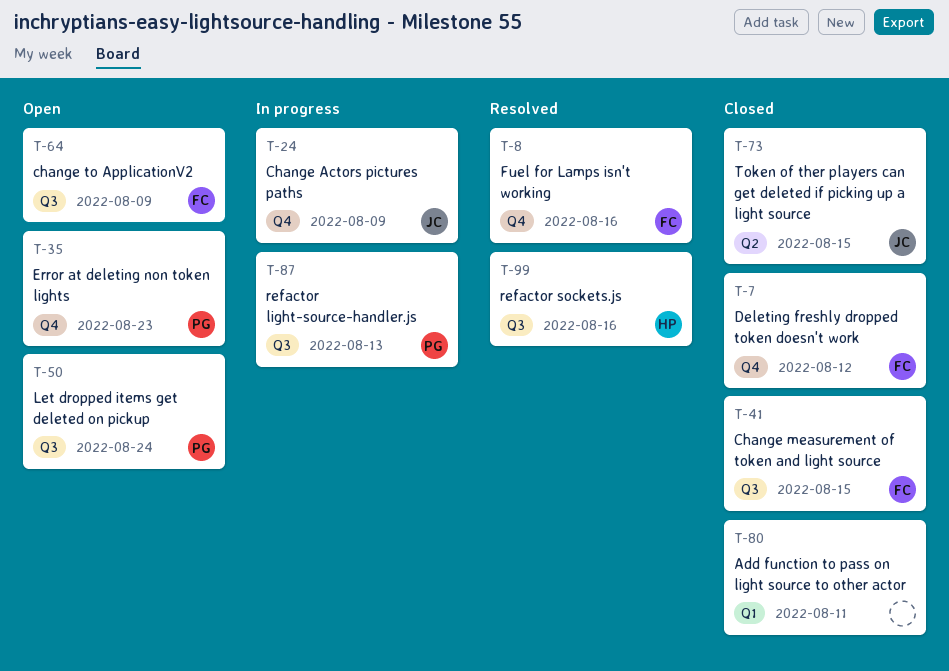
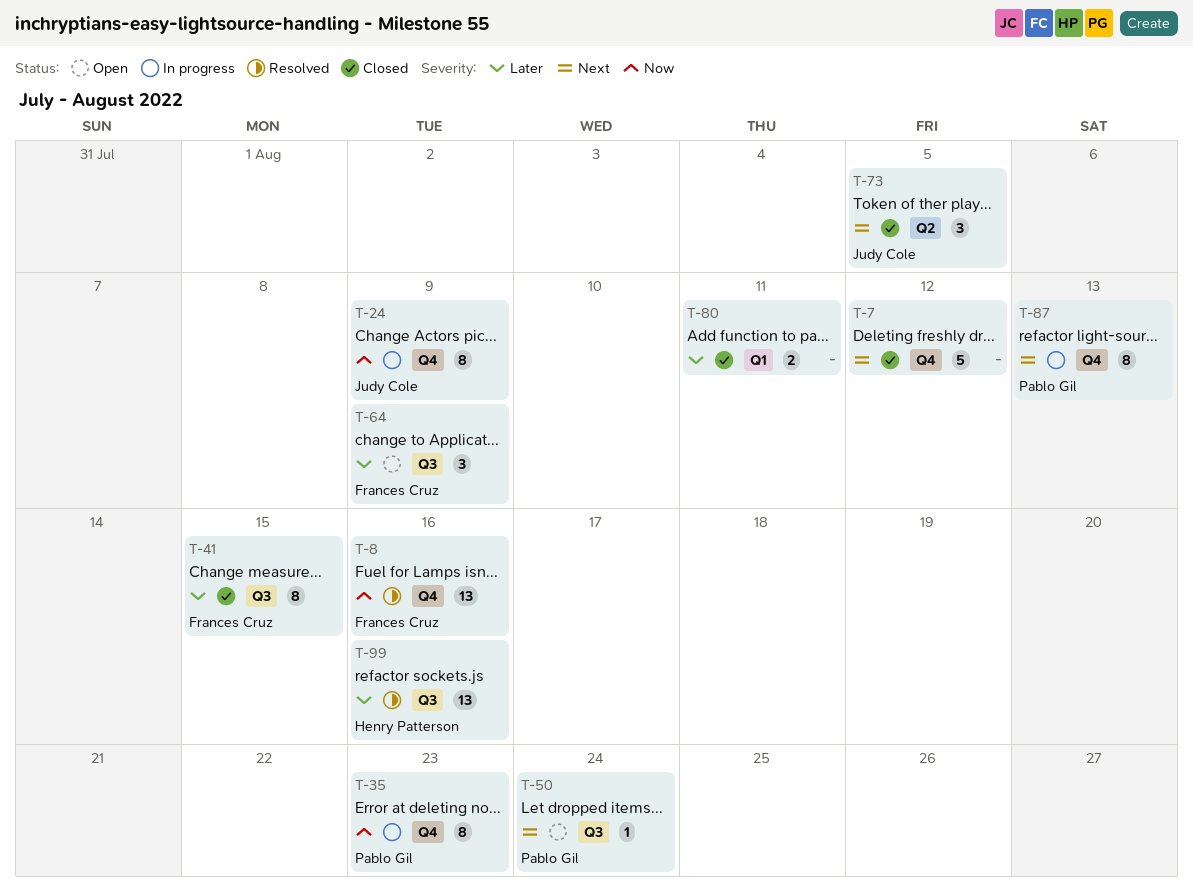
T-7, owner: Frances Cruz -> none
T-35, status: Open -> In progress
T-73, due: Aug 15 -> Aug 5
T-87, label: Q3 -> Q4

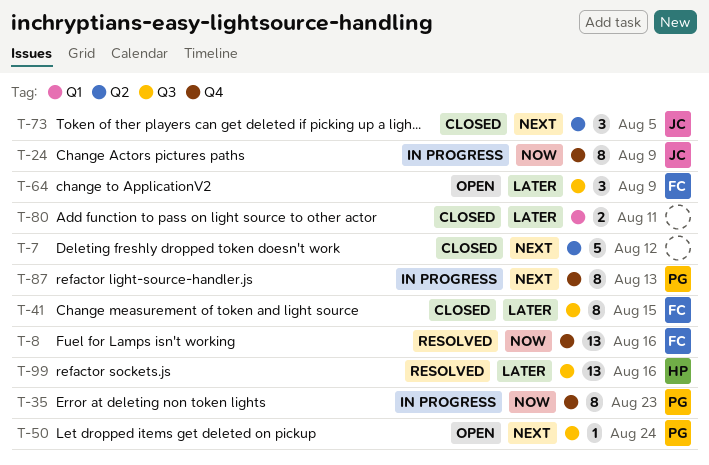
T-7, label: Q4 -> Q2

